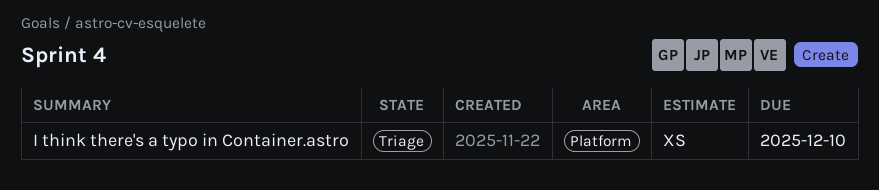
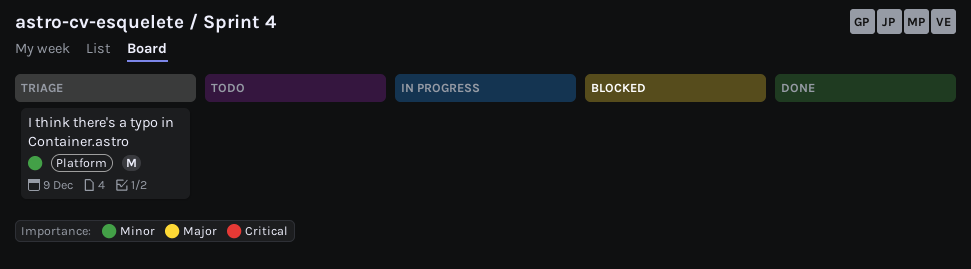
I think there's a typo in Container.astro, estimate: XS -> M
I think there's a typo in Container.astro, due: Dec 10 -> Dec 9

